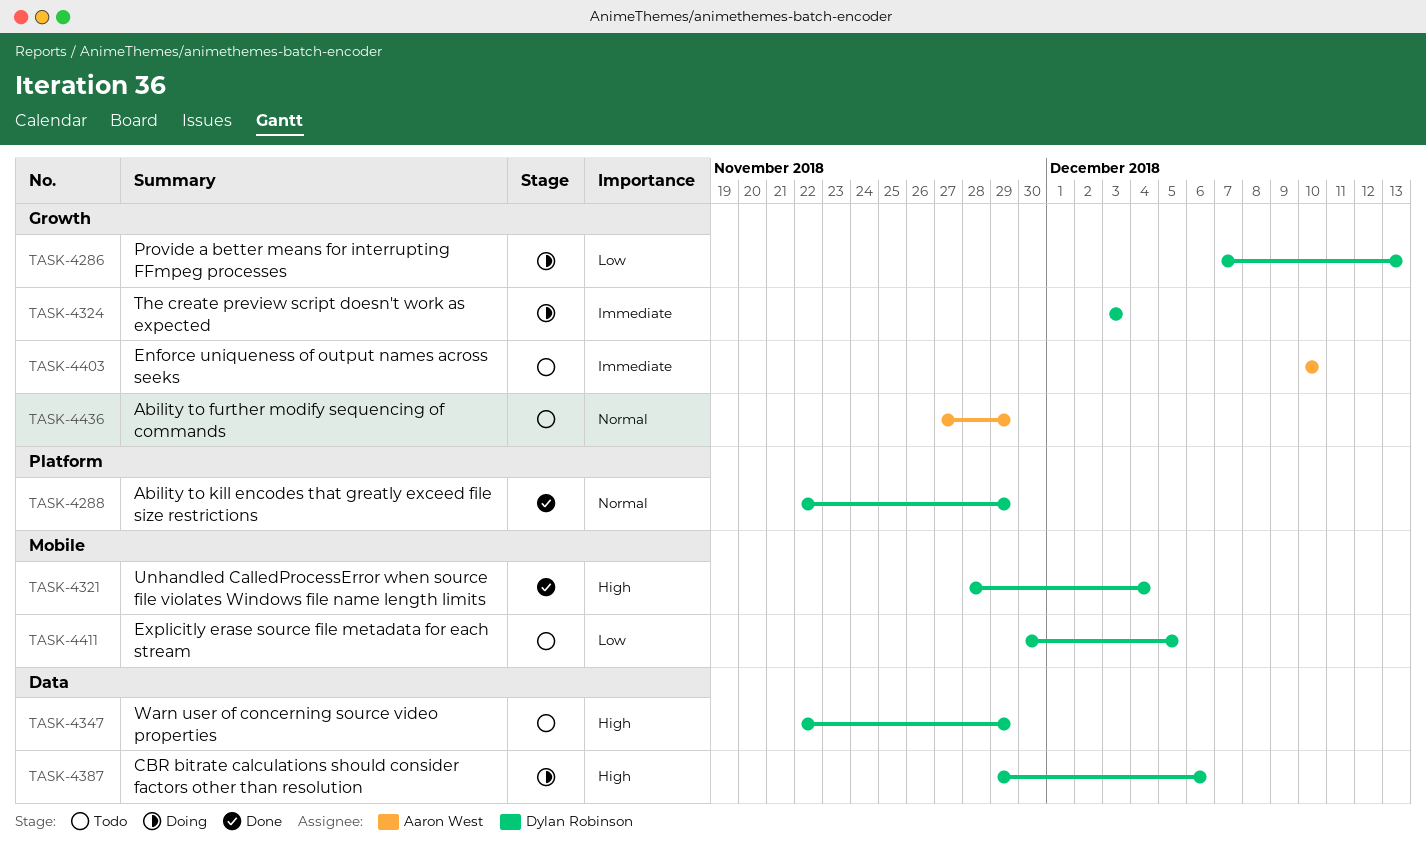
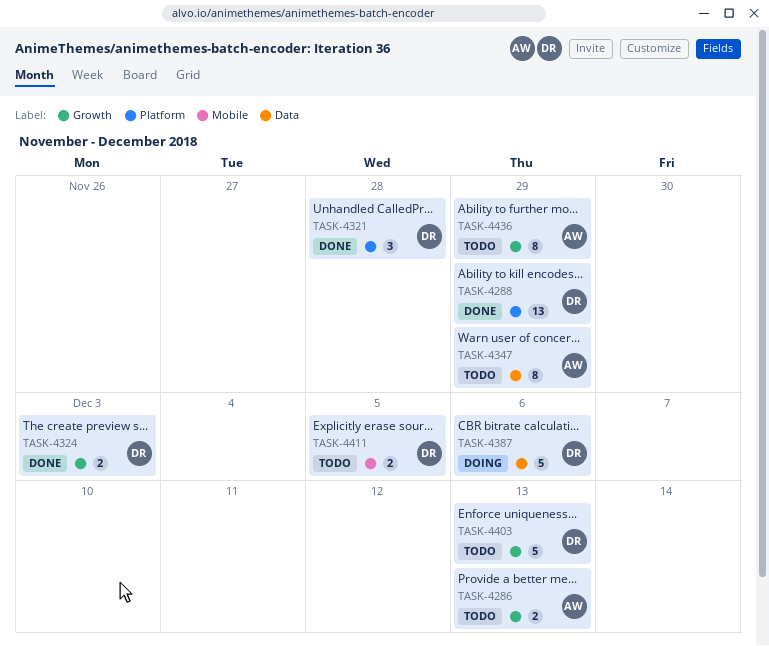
TASK-4286, status: Doing -> Todo
TASK-4286, owner: Dylan Robinson -> Aaron West
TASK-4321, label: Mobile -> Platform
TASK-4321, due: Dec 4 -> Nov 28
TASK-4324, status: Doing -> Done
TASK-4347, owner: Dylan Robinson -> Aaron West
TASK-4403, owner: Aaron West -> Dylan Robinson
TASK-4403, due: Dec 10 -> Dec 13

